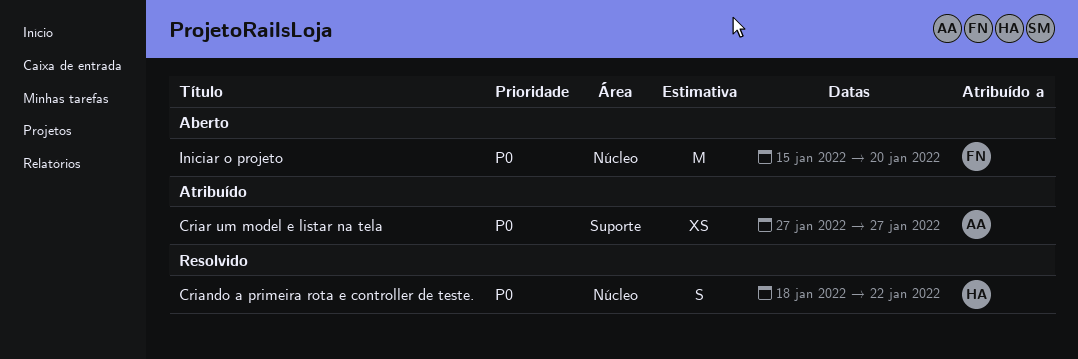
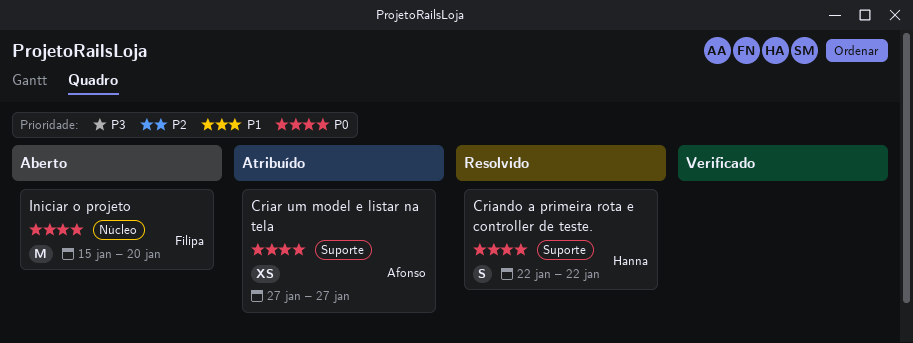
Criando a primeira rota e controller de teste., label: Núcleo -> Suporte
Criando a primeira rota e controller de teste., start: Jan 18 -> Jan 22

